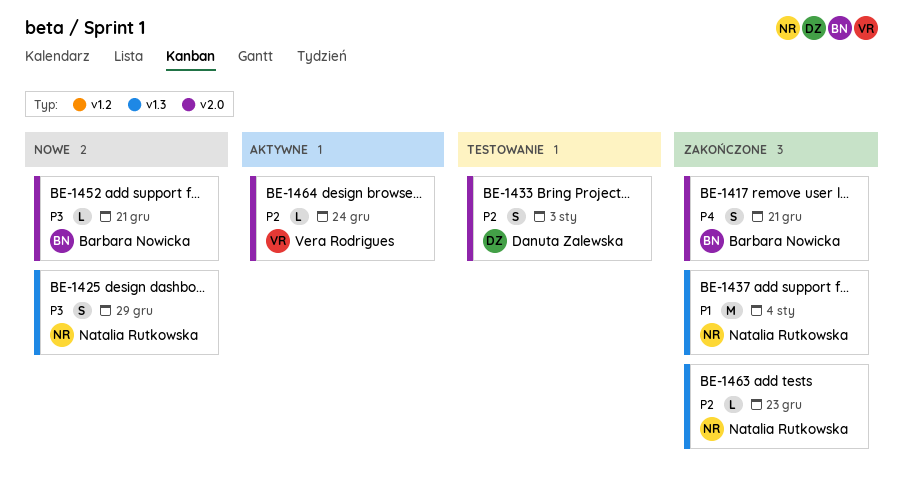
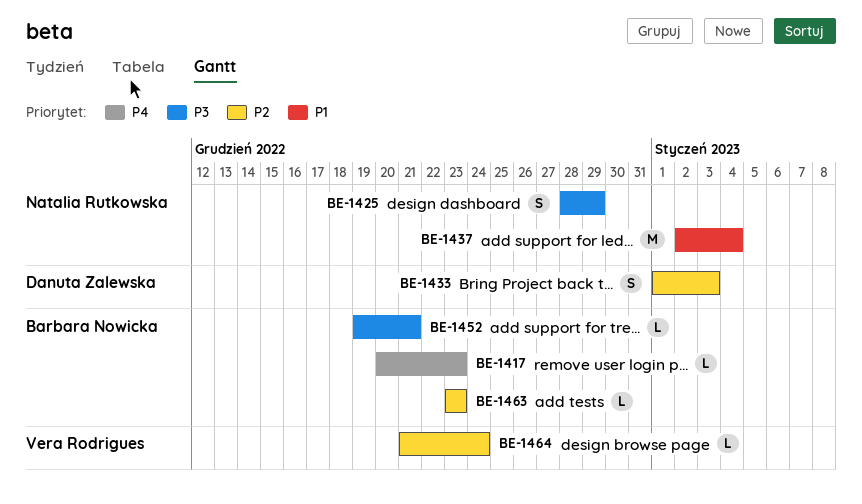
BE-1417, estimate: S -> L
BE-1417, due: Dec 21 -> Dec 23
BE-1463, owner: Natalia Rutkowska -> Barbara Nowicka

